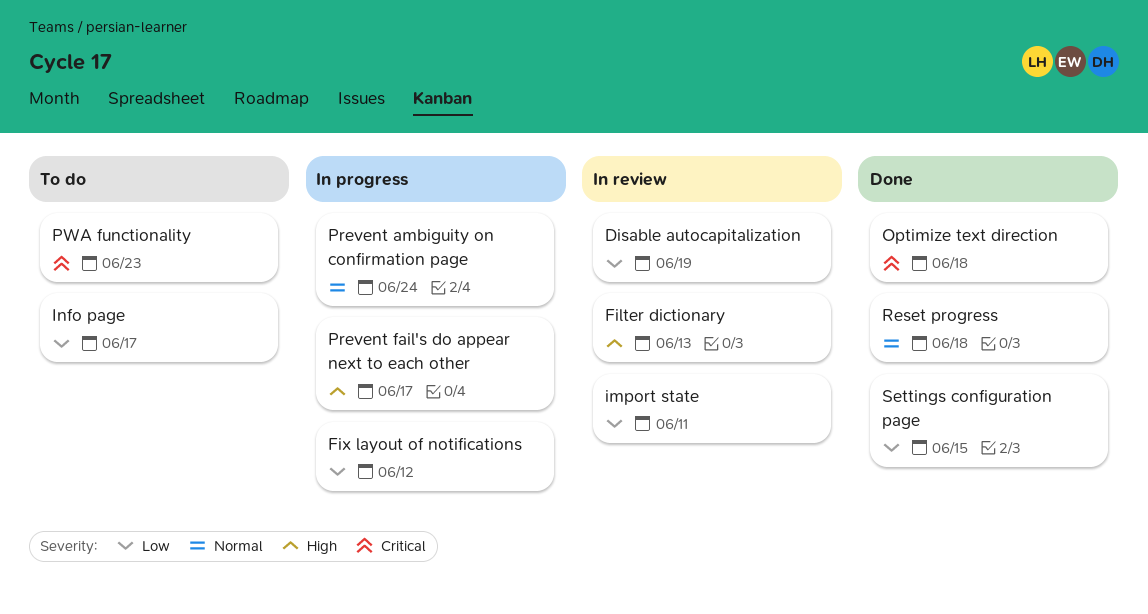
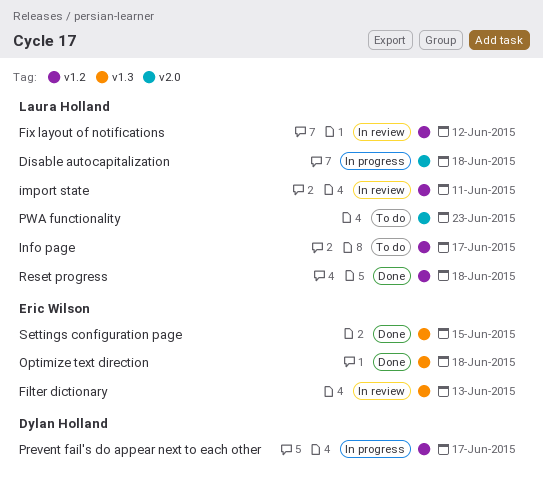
Disable autocapitalization, status: In review -> In progress
Disable autocapitalization, due: Jun 19 -> Jun 18
Fix layout of notifications, status: In progress -> In review
Prevent ambiguity on confirmation page: present -> none

